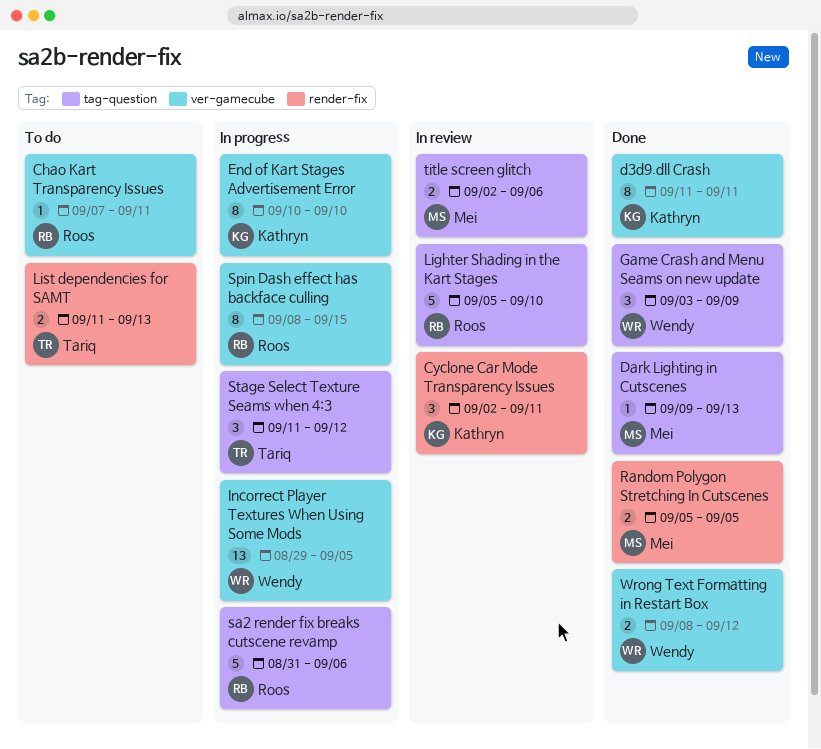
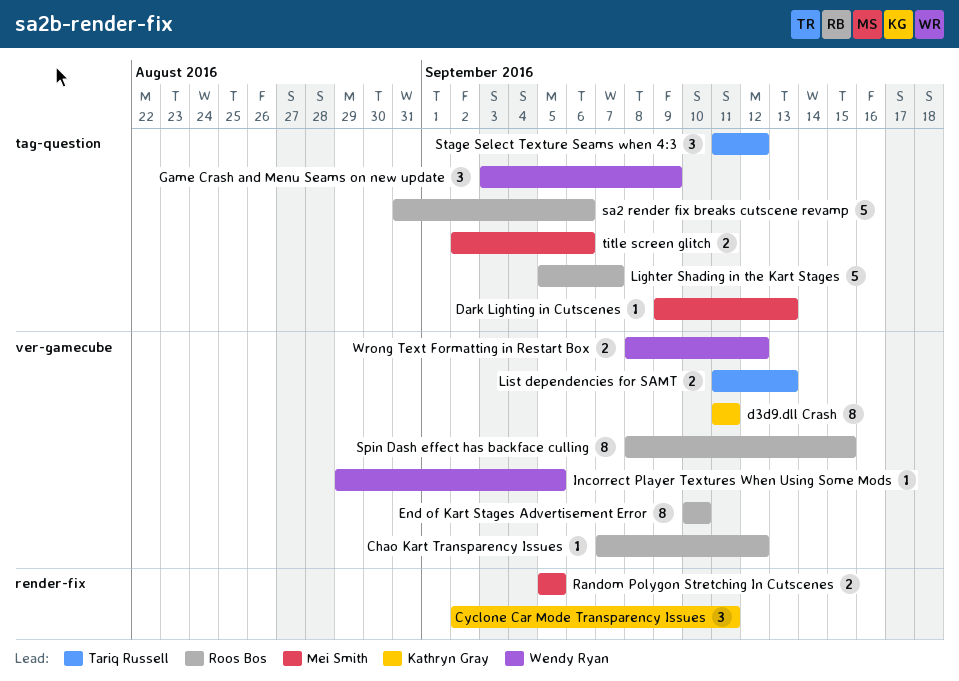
Chao Kart Transparency Issues, due: Sep 11 -> Sep 12
End of Kart Stages Advertisement Error, owner: Kathryn Gray -> Roos Bos
Incorrect Player Textures When Using Some Mods, estimate: 13 -> 1
Lighter Shading in the Kart Stages, due: Sep 10 -> Sep 7
List dependencies for SAMT, label: render-fix -> ver-gamecube

